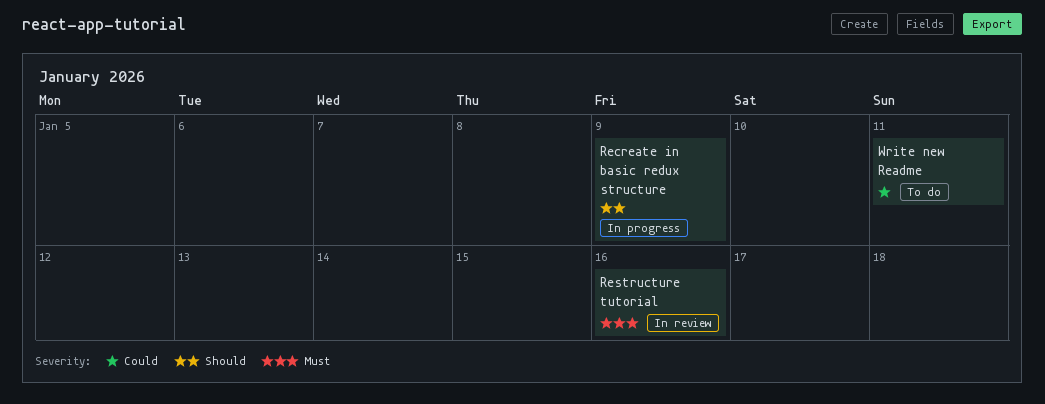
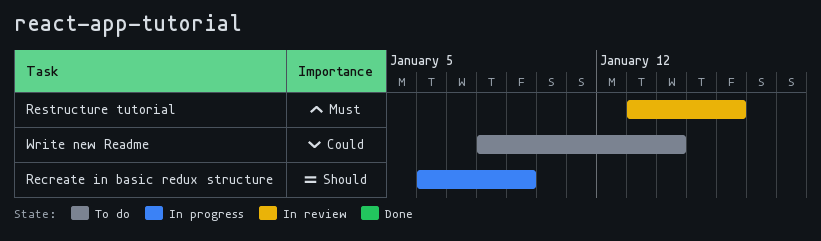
Write new Readme, due: Jan 11 -> Jan 14

